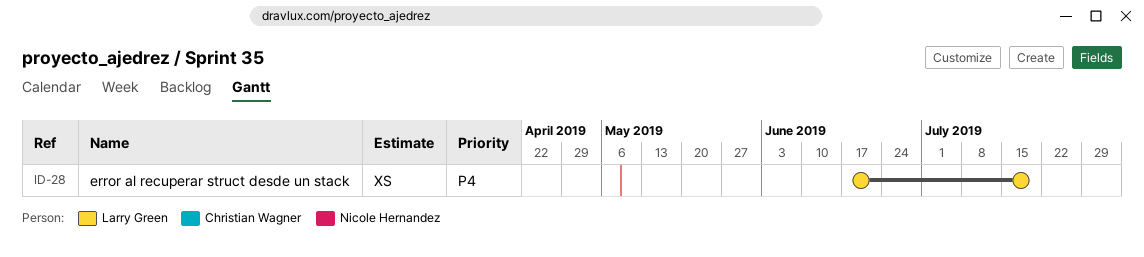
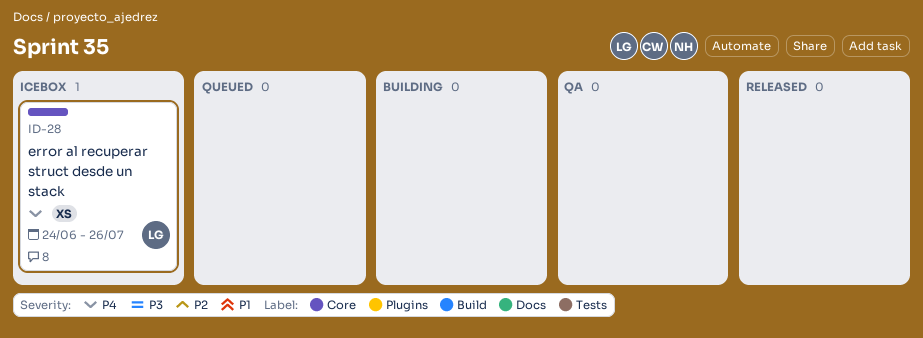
ID-28, start: Jun 17 -> Jun 24
ID-28, due: Jul 19 -> Jul 26

